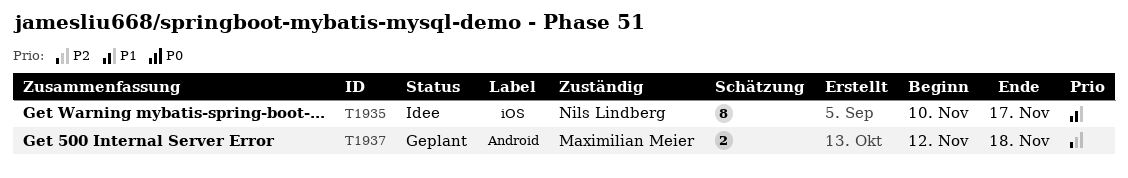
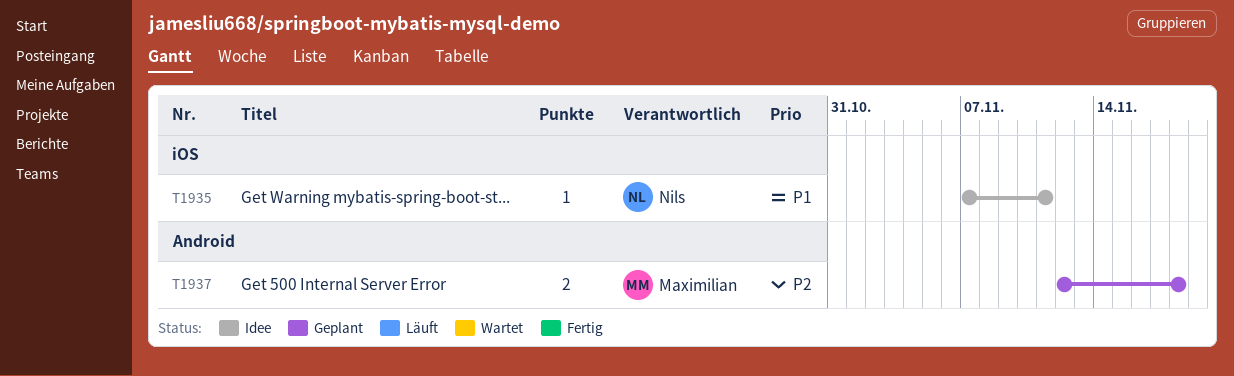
T1935, estimate: 8 -> 1
T1935, start: Nov 10 -> Nov 7
T1935, due: Nov 17 -> Nov 11

